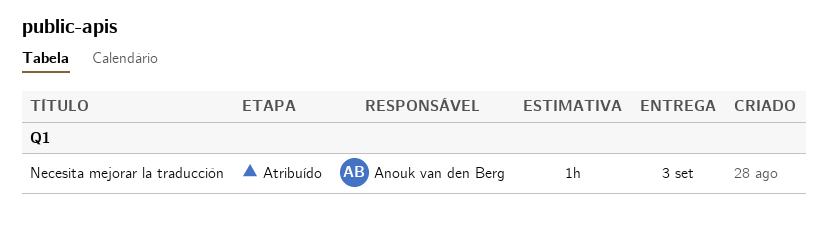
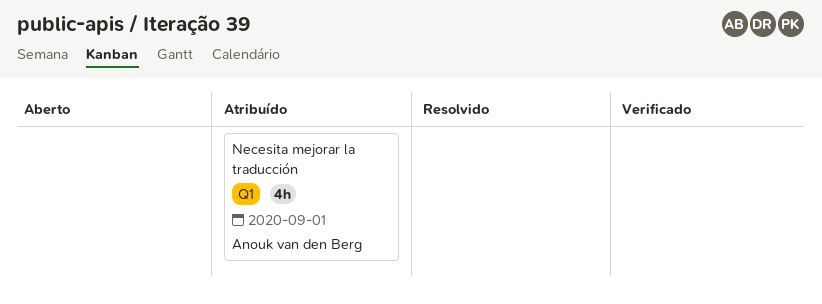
Necesita mejorar la traducción, estimate: 1h -> 4h
Necesita mejorar la traducción, due: Sep 3 -> Sep 1

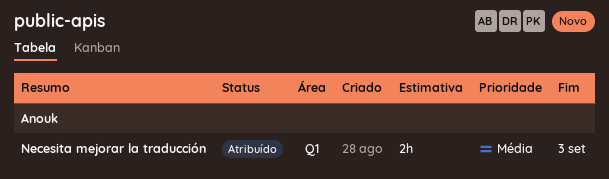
Necesita mejorar la traducción, estimate: 4h -> 2h
Necesita mejorar la traducción, due: Sep 1 -> Sep 3

